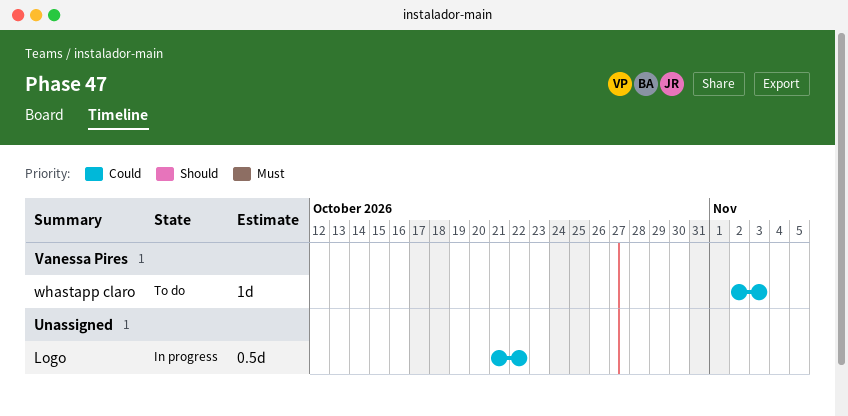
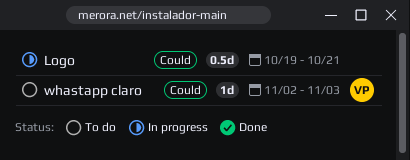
Logo, start: Oct 21 -> Oct 19
Logo, due: Oct 22 -> Oct 21

